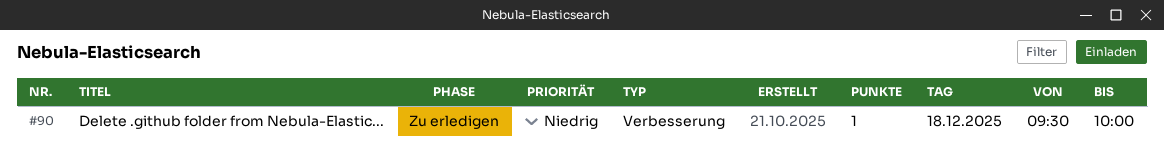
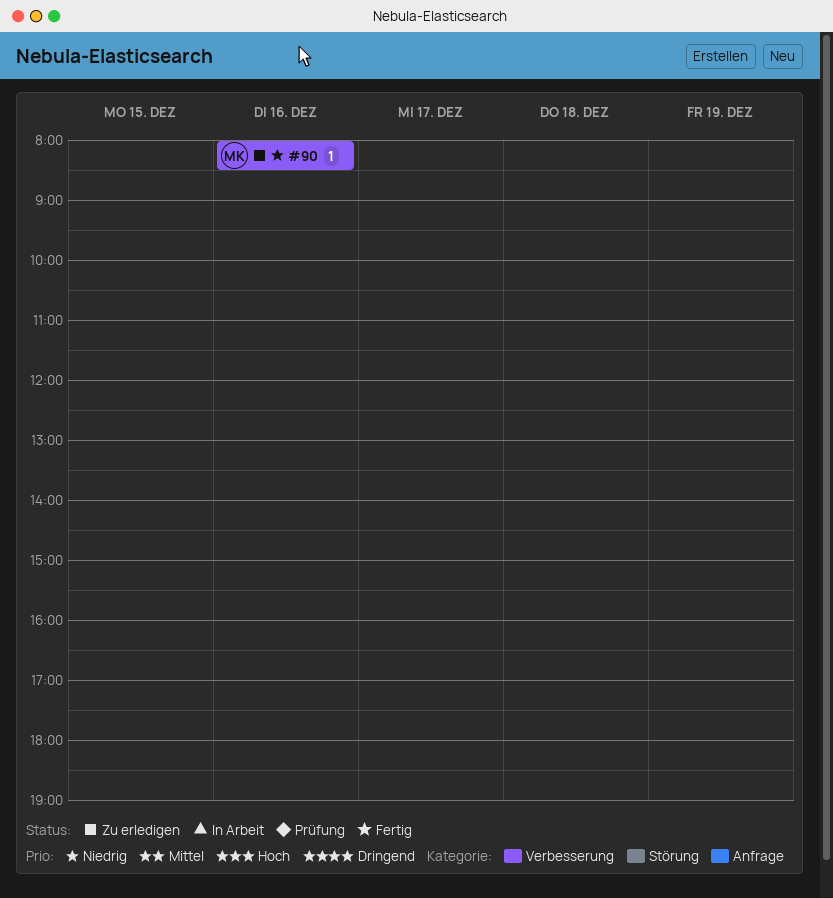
#90, day: Dec 18 -> Dec 16
#90, begins: 09:30 -> 08:00
#90, ends: 10:00 -> 08:30

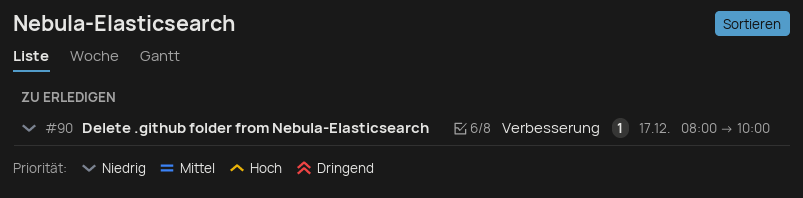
#90, day: Dec 16 -> Dec 17
#90, ends: 08:30 -> 10:00

